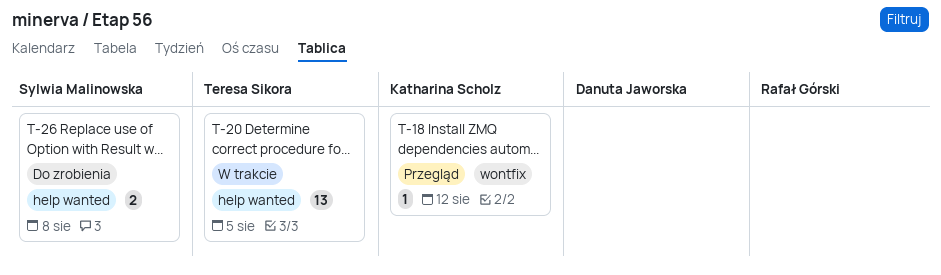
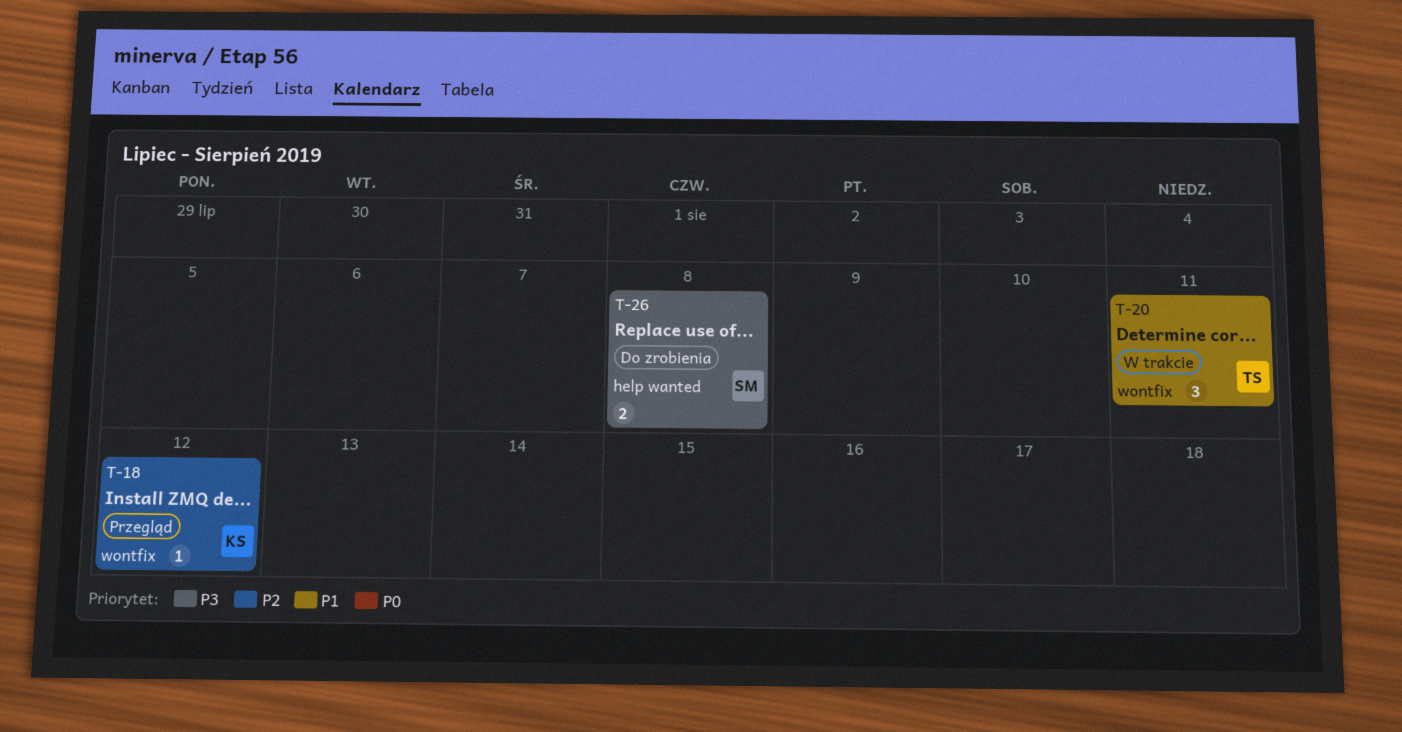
T-20, label: help wanted -> wontfix
T-20, estimate: 13 -> 3
T-20, due: Aug 5 -> Aug 11

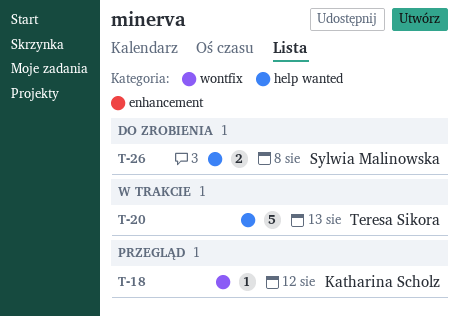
T-20, label: wontfix -> help wanted
T-20, estimate: 3 -> 5
T-20, due: Aug 11 -> Aug 13

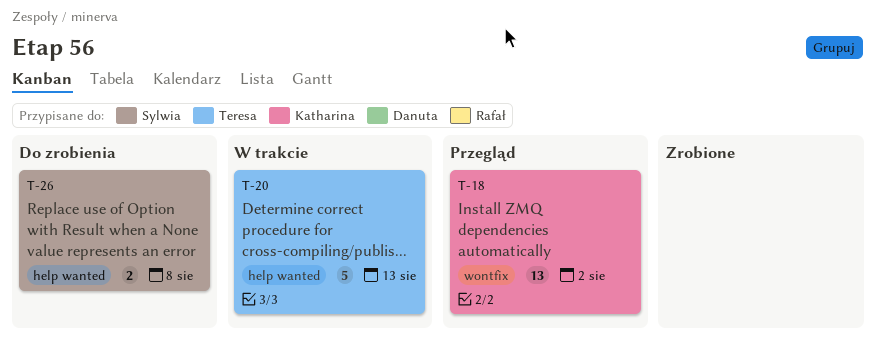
T-18, estimate: 1 -> 13
T-18, due: Aug 12 -> Aug 2

